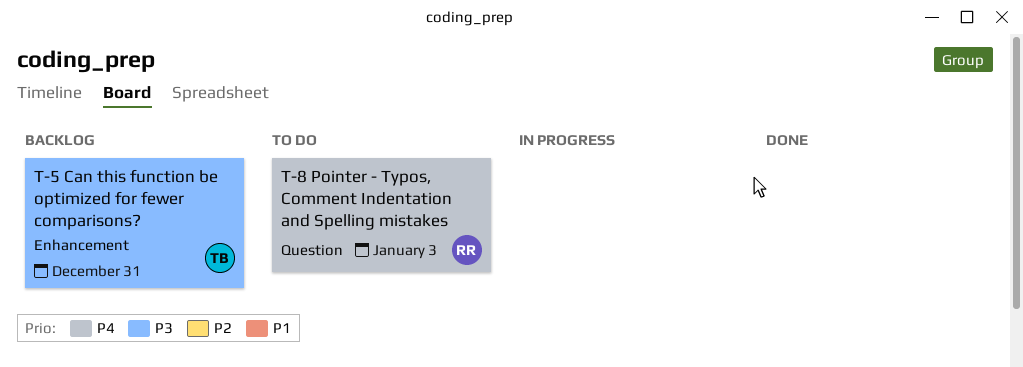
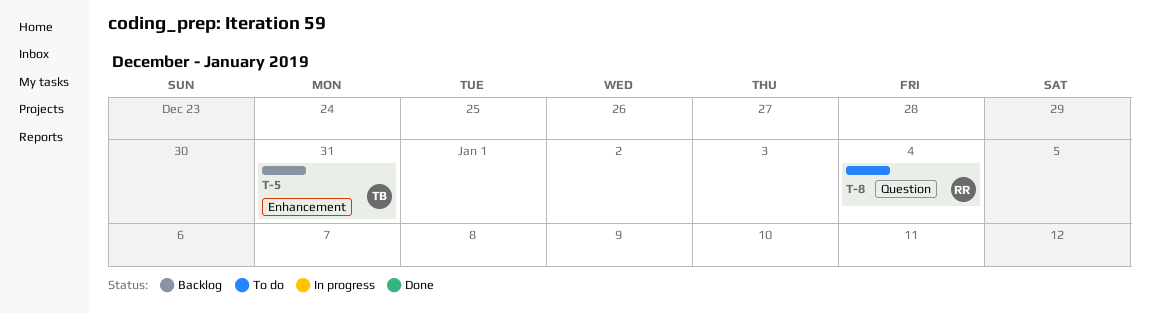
T-8, due: Jan 3 -> Jan 4

